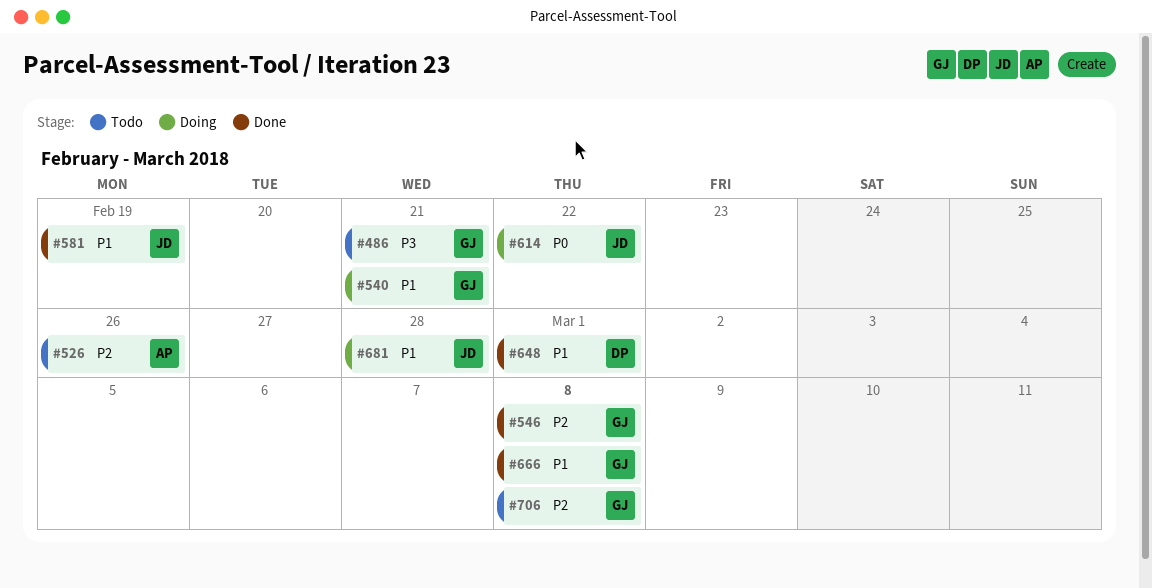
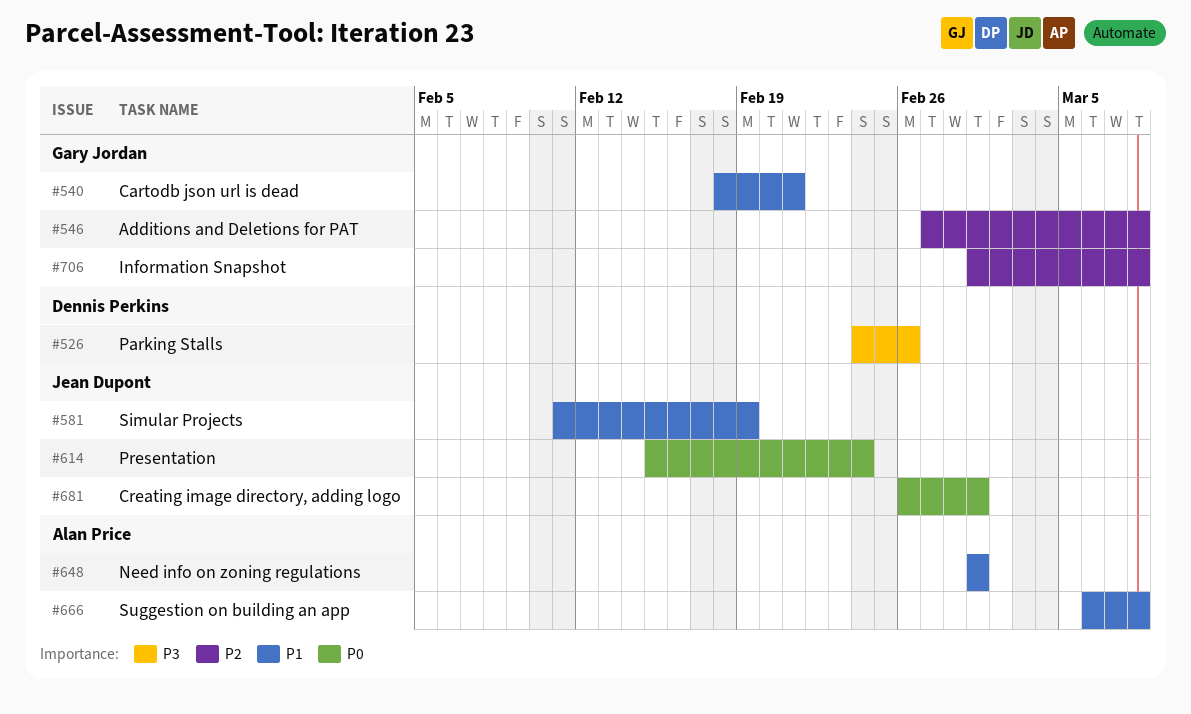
#486: present -> none
#526, owner: Alan Price -> Dennis Perkins
#526, priority: P2 -> P3
#614, due: Feb 22 -> Feb 24
#648, owner: Dennis Perkins -> Alan Price
#666, owner: Gary Jordan -> Alan Price
#681, priority: P1 -> P0
#681, due: Feb 28 -> Mar 1

